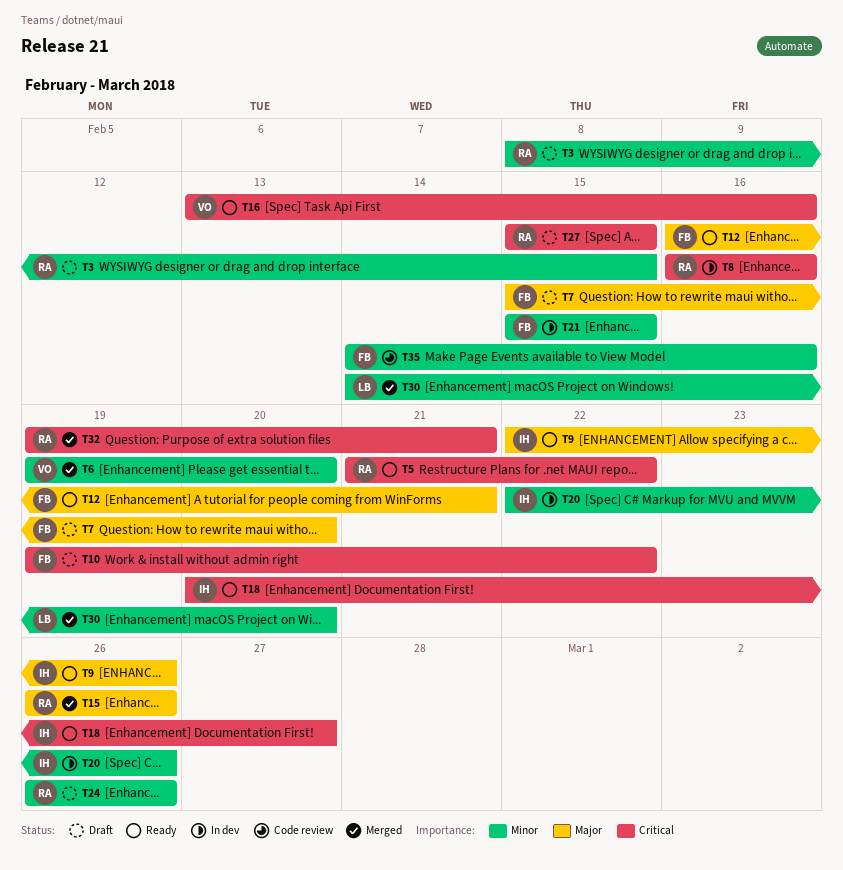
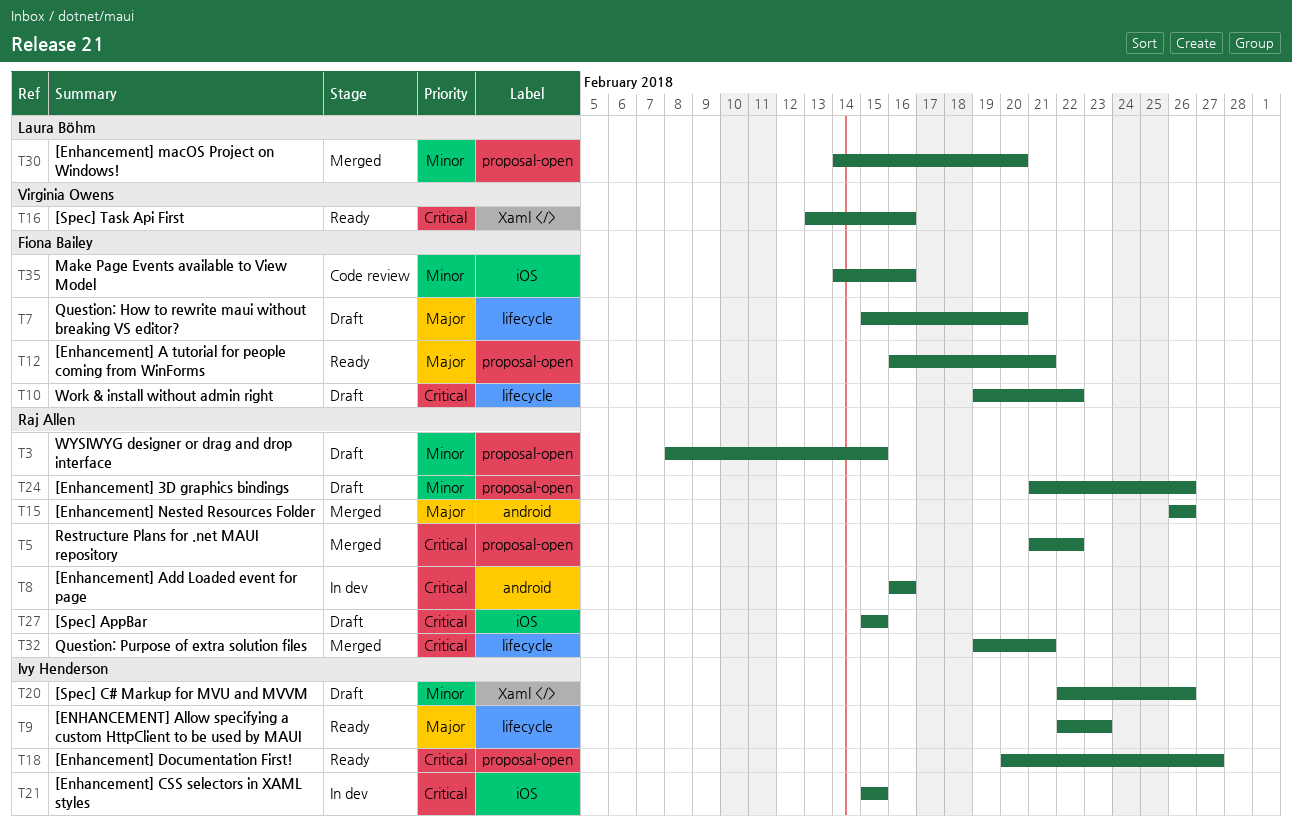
T5, status: Ready -> Merged
T6: present -> none
T9, due: Feb 26 -> Feb 23
T20, status: In dev -> Draft
T21, owner: Fiona Bailey -> Ivy Henderson
T21, priority: Minor -> Critical
T24, start: Feb 26 -> Feb 21

